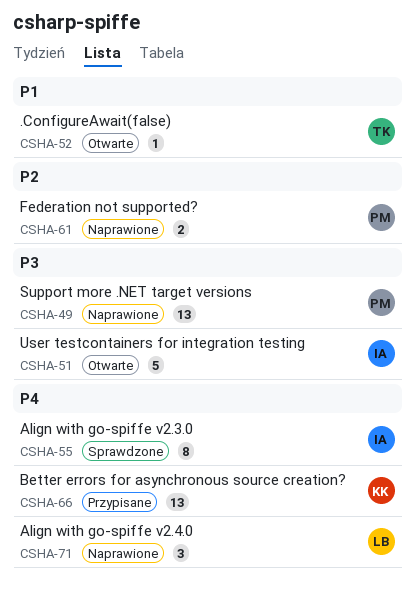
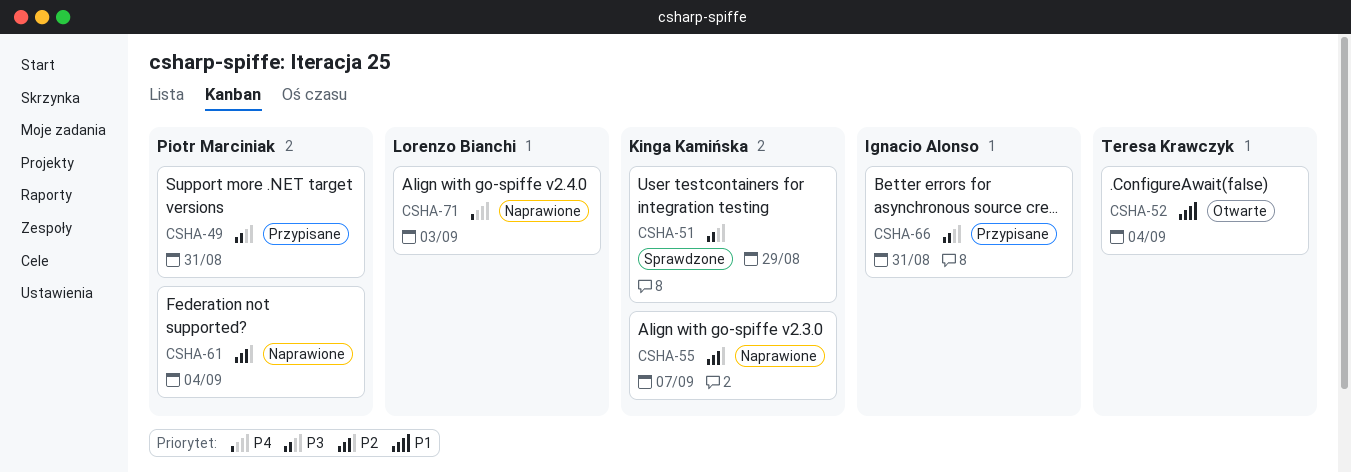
CSHA-49, status: Naprawione -> Przypisane
CSHA-51, status: Otwarte -> Sprawdzone
CSHA-51, owner: Ignacio Alonso -> Kinga Kamińska
CSHA-55, status: Sprawdzone -> Naprawione
CSHA-55, owner: Ignacio Alonso -> Kinga Kamińska
CSHA-55, priority: P4 -> P2
CSHA-66, owner: Kinga Kamińska -> Ignacio Alonso
CSHA-66, priority: P4 -> P3

